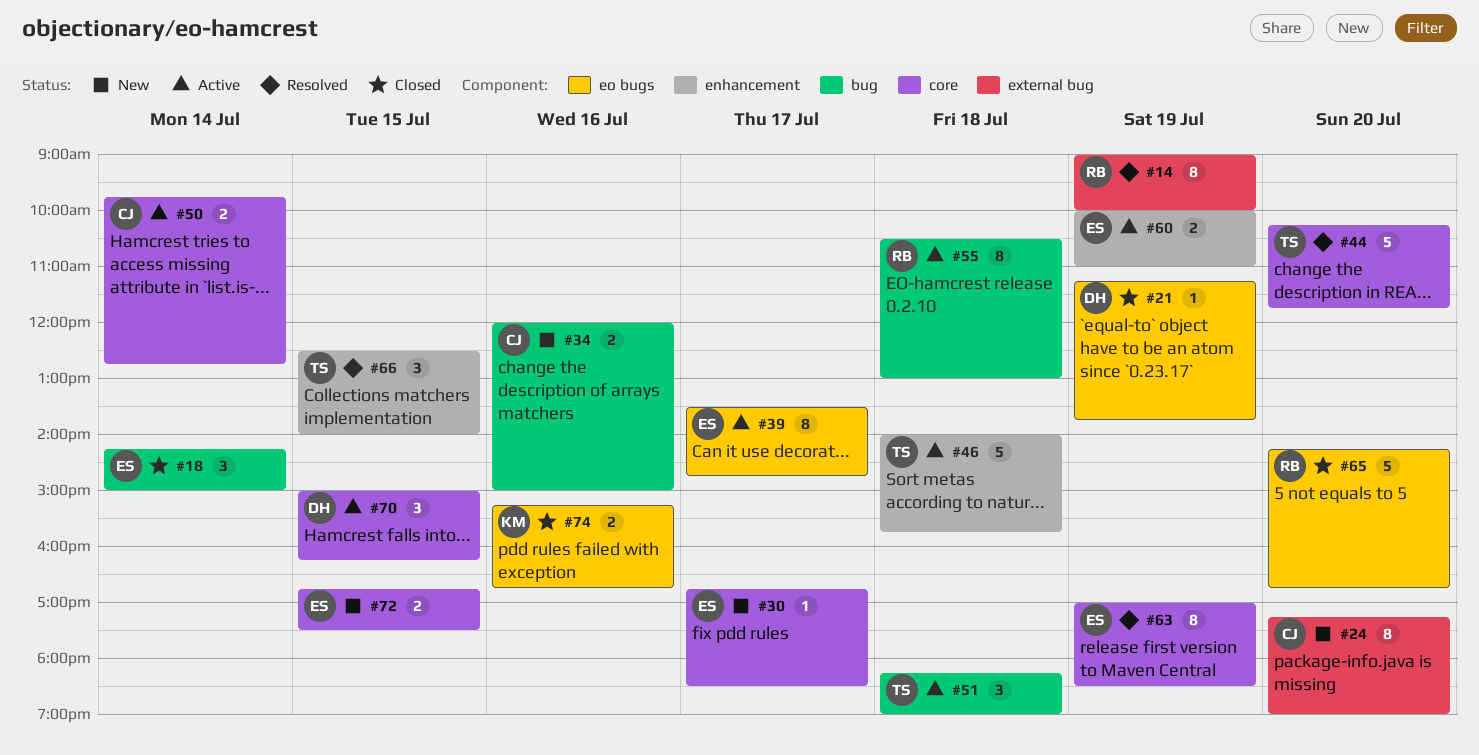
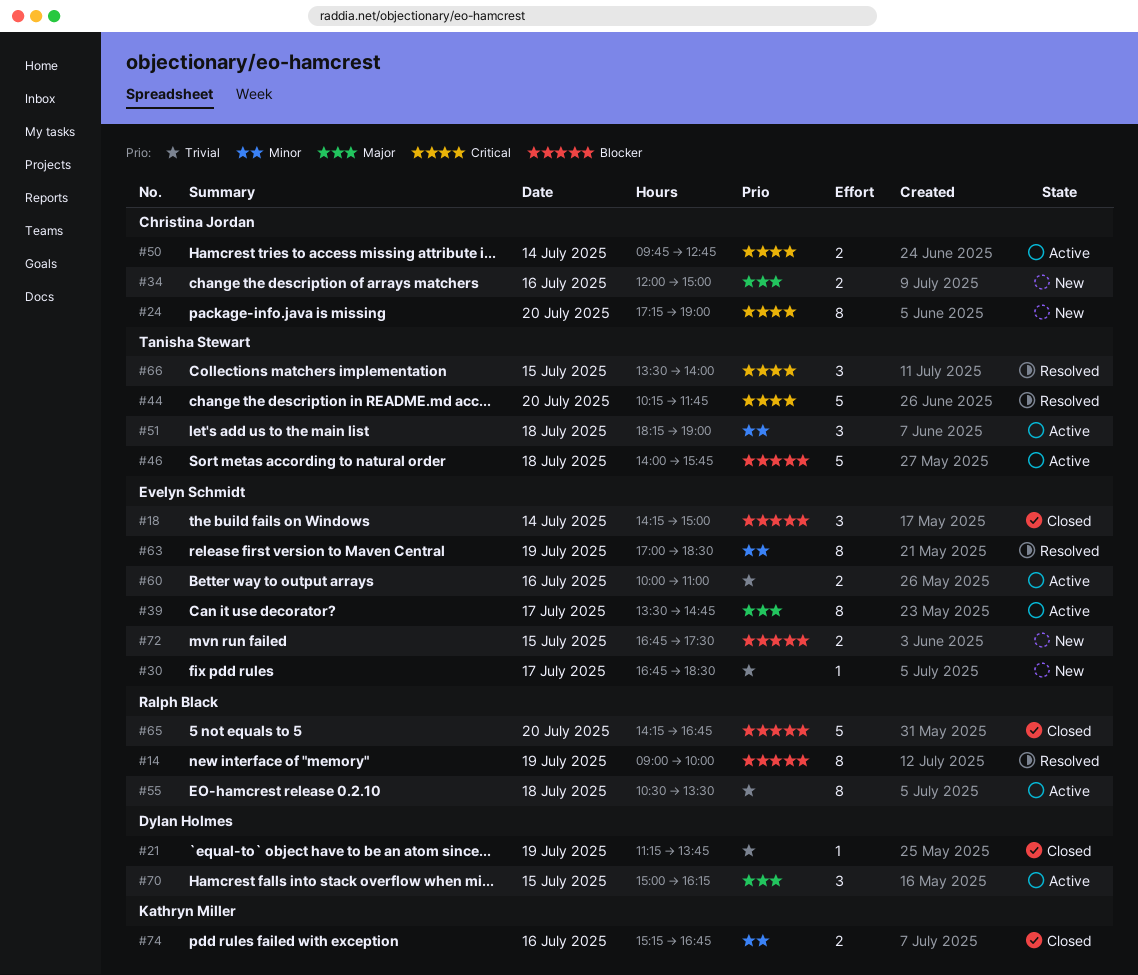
#55, ends: 13:00 -> 13:30
#60, day: Jul 19 -> Jul 16
#66, begins: 12:30 -> 13:30

